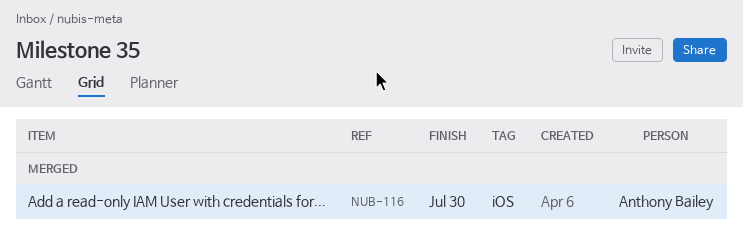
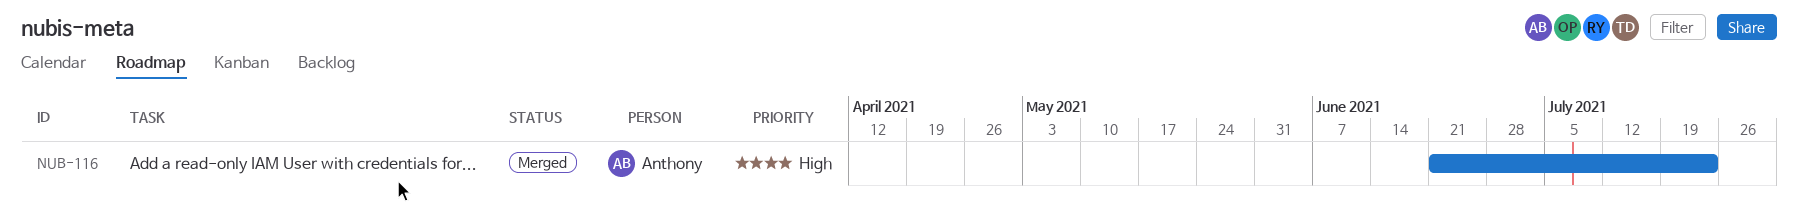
NUB-116, due: Jul 30 -> Jul 23

